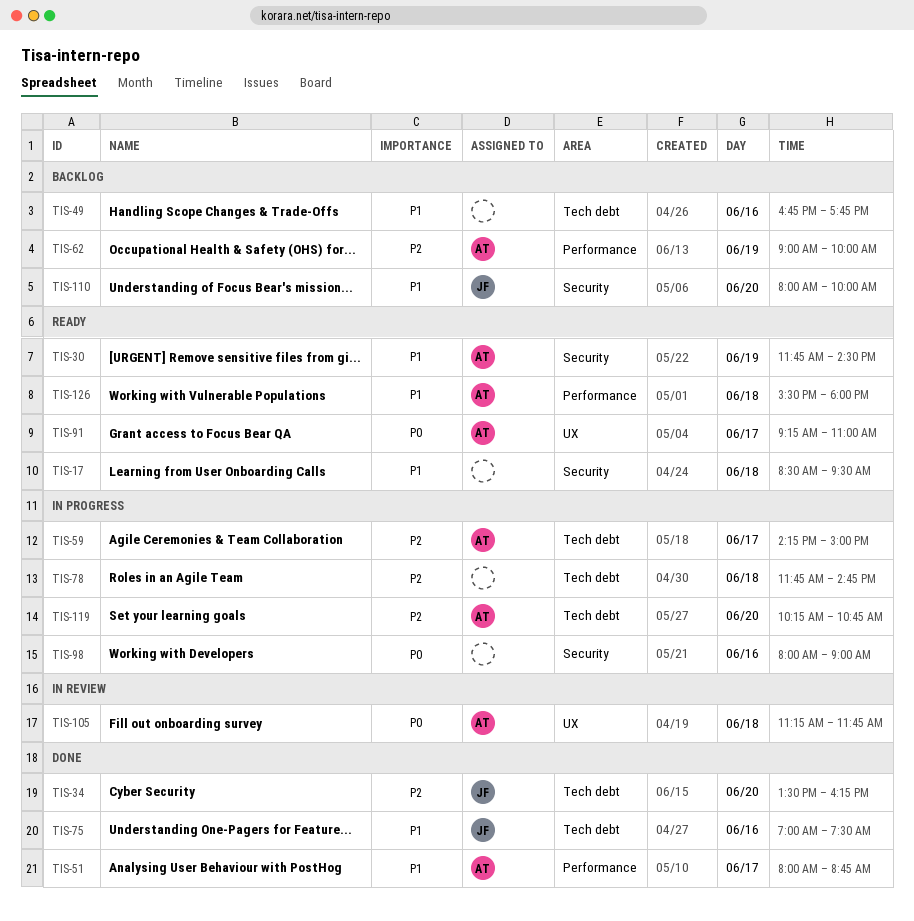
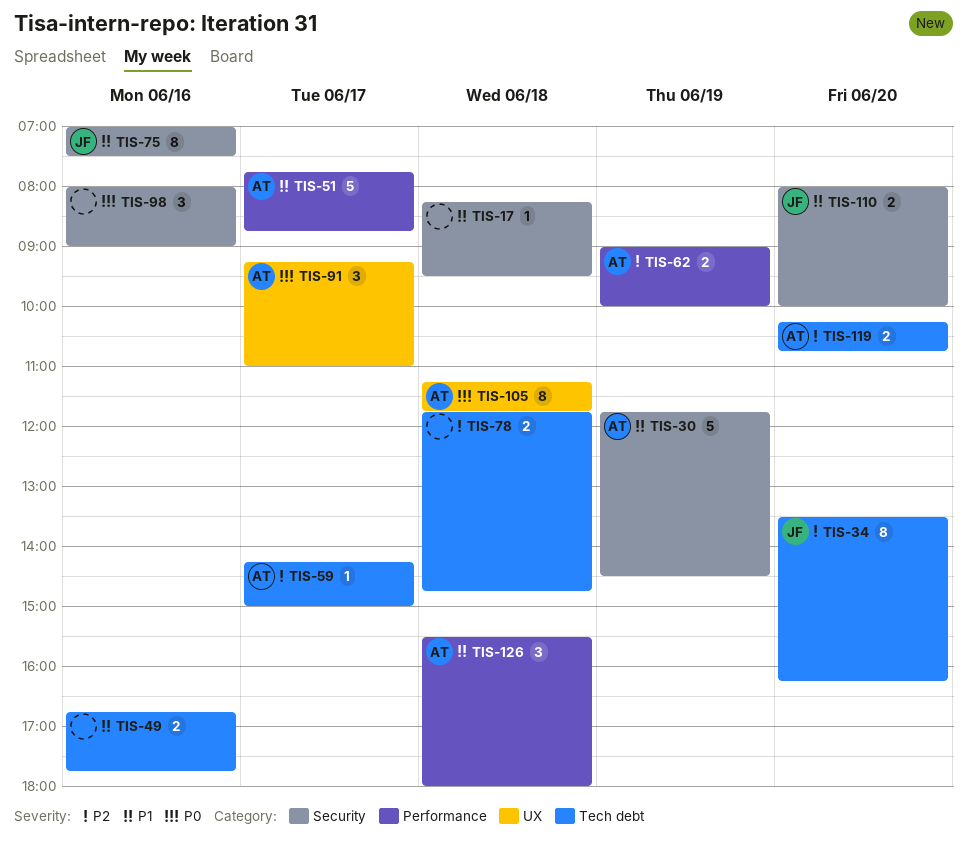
TIS-17, begins: 08:30 -> 08:15
TIS-51, begins: 08:00 -> 07:45
TIS-75, label: Tech debt -> Security

